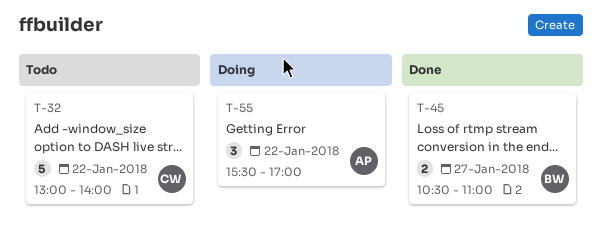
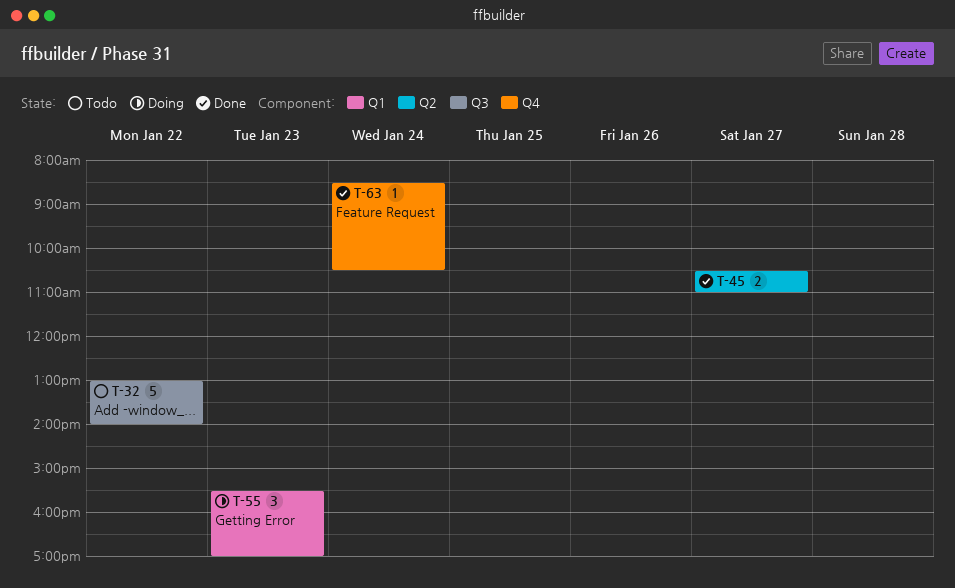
T-55, day: Jan 22 -> Jan 23
T-63: none -> present

